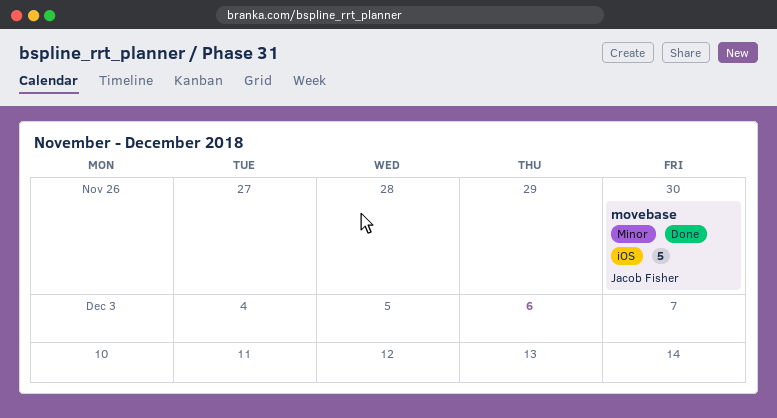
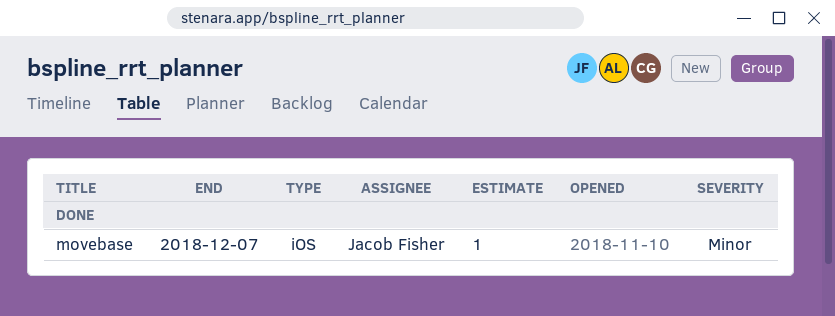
movebase, estimate: 5 -> 1
movebase, due: Nov 30 -> Dec 7

